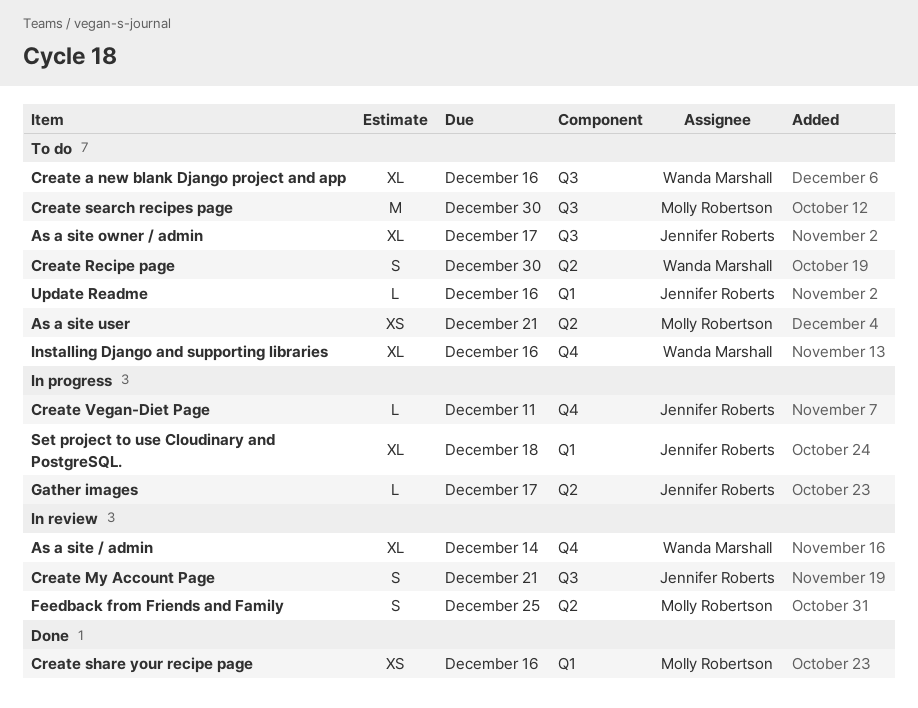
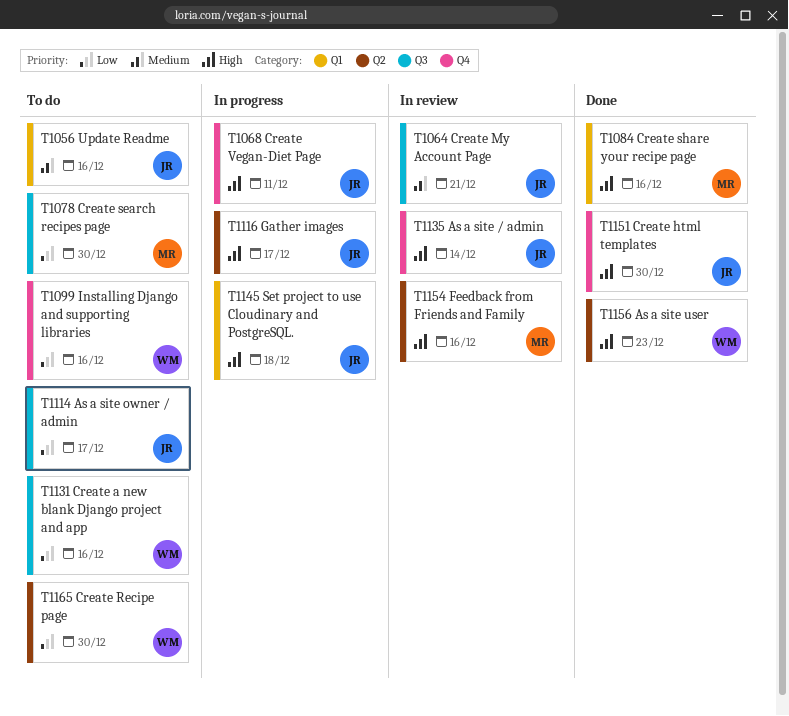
As a site / admin, owner: Wanda Marshall -> Jennifer Roberts
As a site user, status: To do -> Done
As a site user, owner: Molly Robertson -> Wanda Marshall
As a site user, due: Dec 21 -> Dec 23
Create html templates: none -> present
Feedback from Friends and Family, due: Dec 25 -> Dec 16

